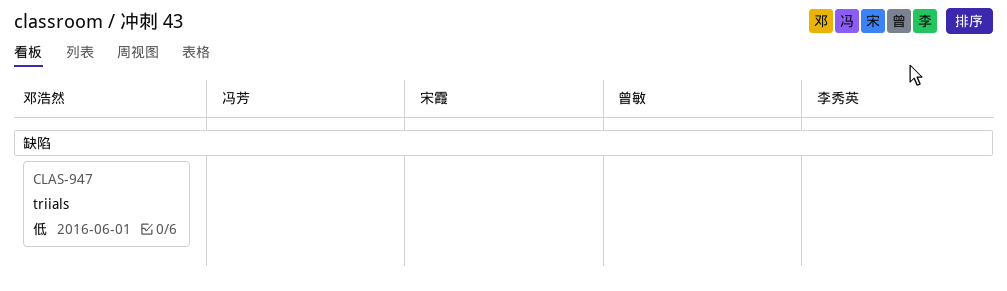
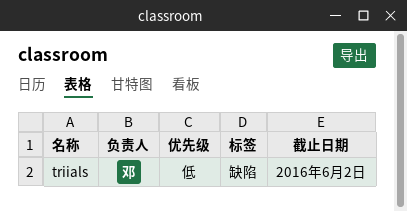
triials, due: Jun 1 -> Jun 2

